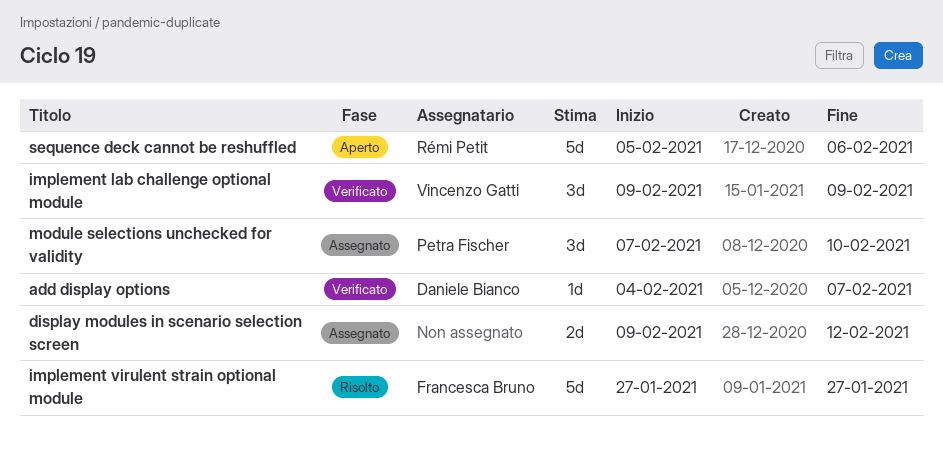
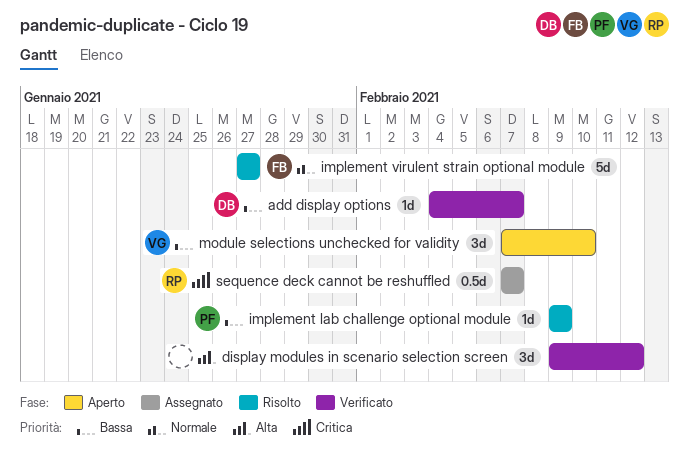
display modules in scenario selection screen, status: Assegnato -> Verificato
display modules in scenario selection screen, estimate: 2d -> 3d
implement lab challenge optional module, status: Verificato -> Risolto
implement lab challenge optional module, owner: Vincenzo Gatti -> Petra Fischer
implement lab challenge optional module, estimate: 3d -> 1d
module selections unchecked for validity, status: Assegnato -> Aperto
module selections unchecked for validity, owner: Petra Fischer -> Vincenzo Gatti
sequence deck cannot be reshuffled, status: Aperto -> Assegnato
sequence deck cannot be reshuffled, estimate: 5d -> 0.5d
sequence deck cannot be reshuffled, start: Feb 5 -> Feb 7
sequence deck cannot be reshuffled, due: Feb 6 -> Feb 7

